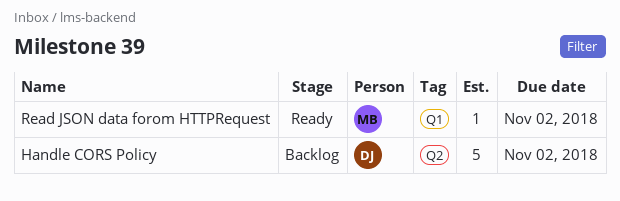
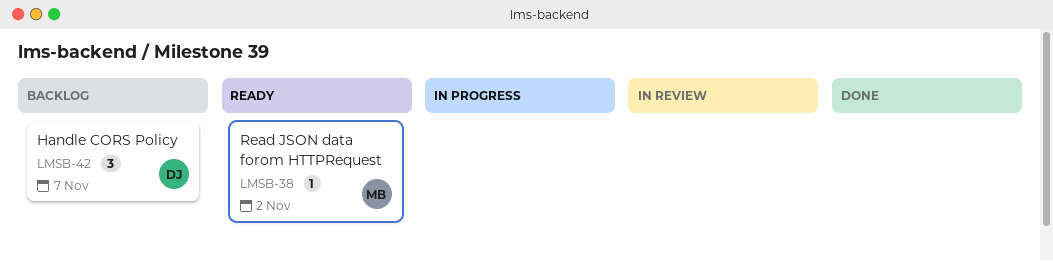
Handle CORS Policy, estimate: 5 -> 3
Handle CORS Policy, due: Nov 2 -> Nov 7

